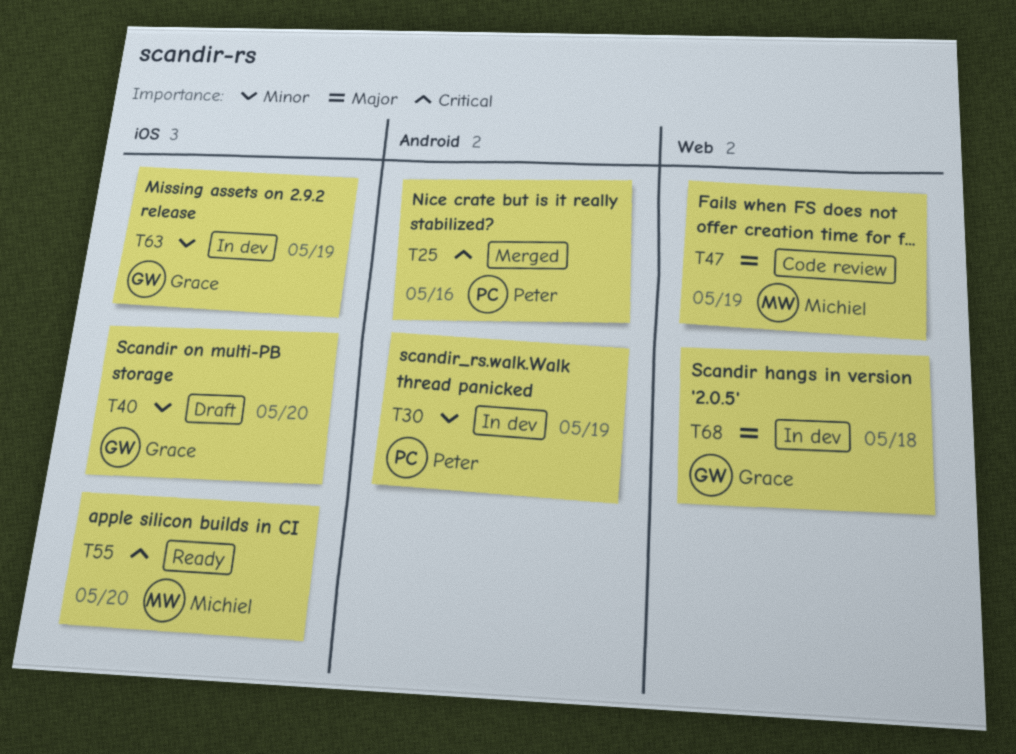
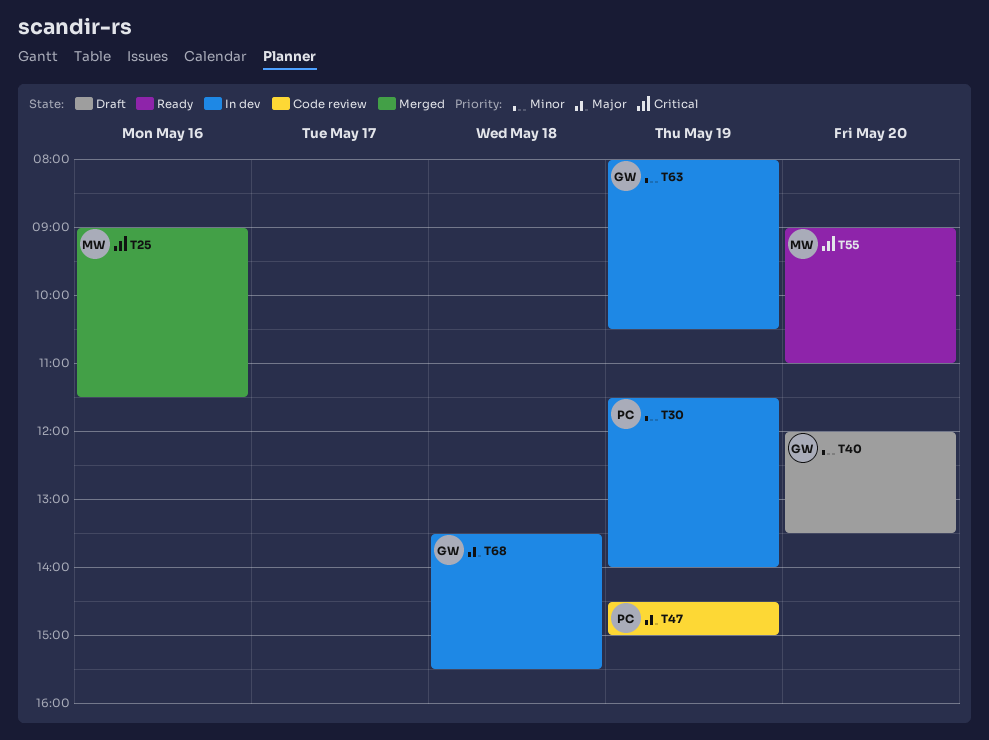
T25, owner: Peter -> Michiel
T47, owner: Michiel -> Peter

